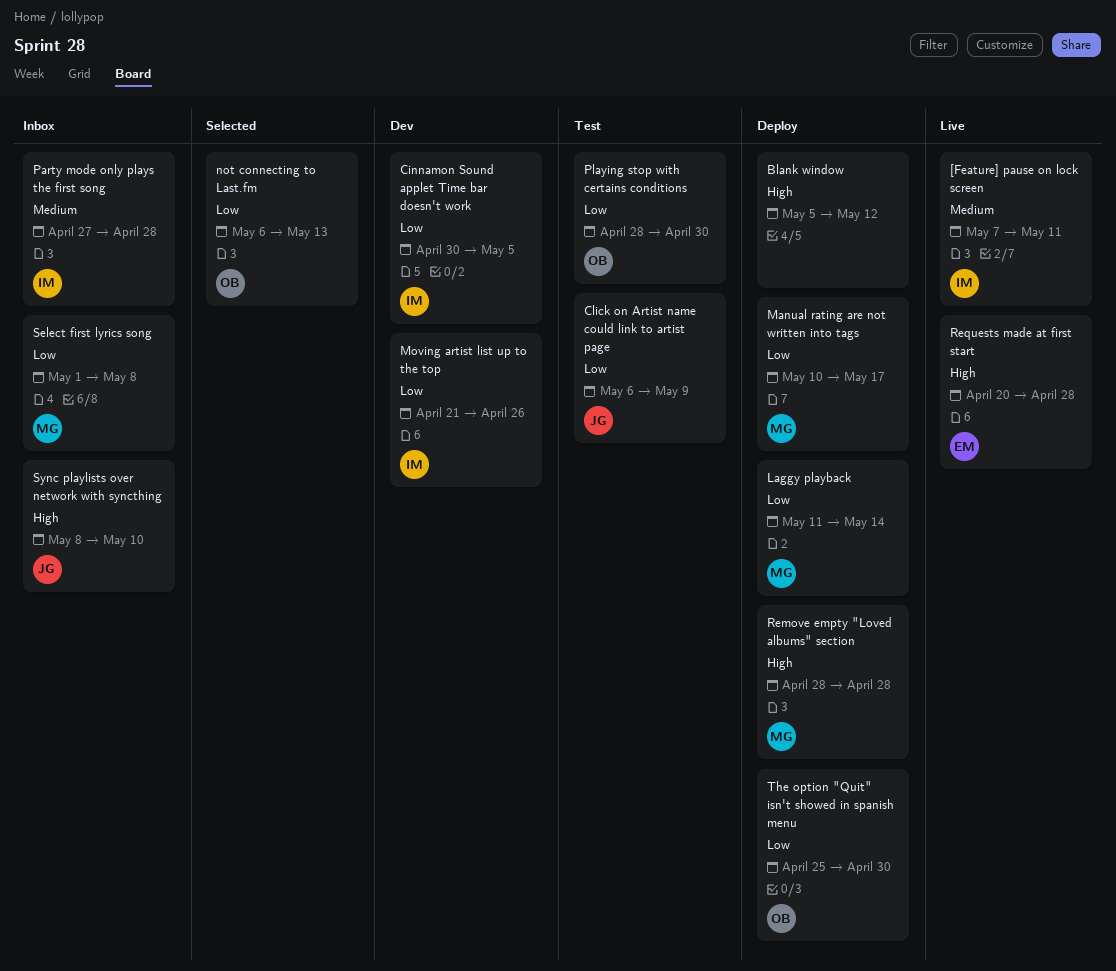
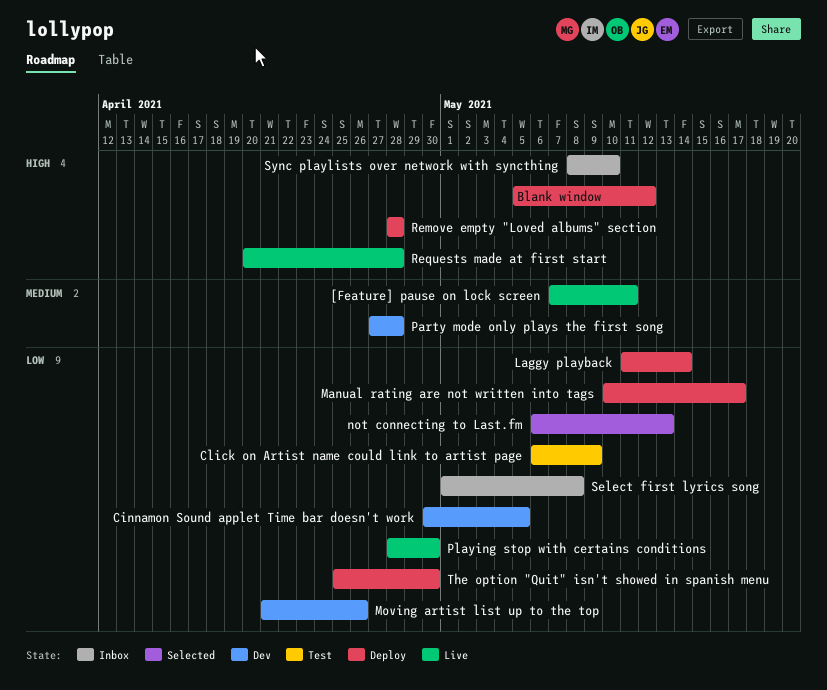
Party mode only plays the first song, status: Inbox -> Dev
Playing stop with certains conditions, status: Test -> Live

